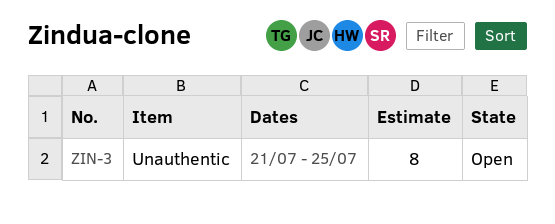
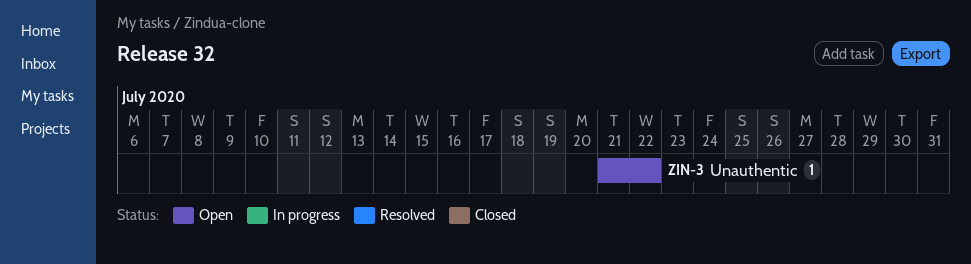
ZIN-3, estimate: 8 -> 1
ZIN-3, due: Jul 25 -> Jul 22

